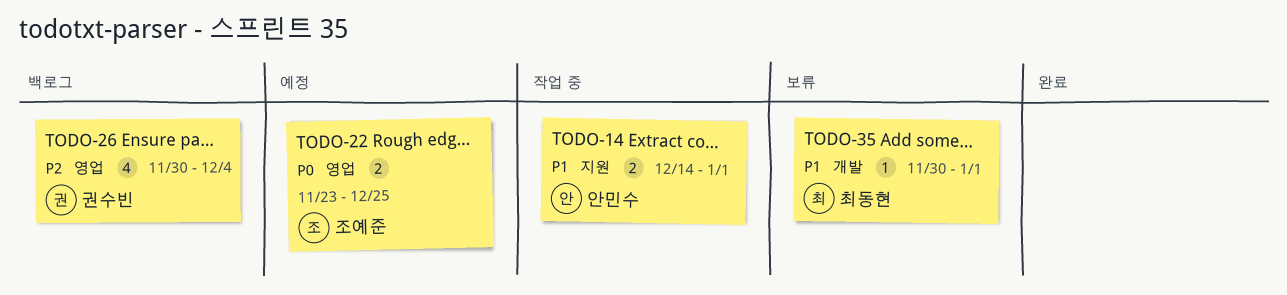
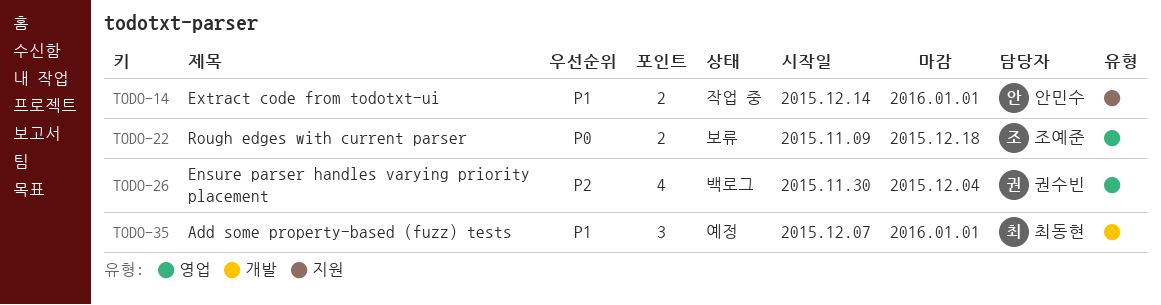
TODO-22, status: 예정 -> 보류
TODO-22, start: Nov 23 -> Nov 9
TODO-22, due: Dec 25 -> Dec 18
TODO-35, status: 보류 -> 예정
TODO-35, estimate: 1 -> 3
TODO-35, start: Nov 30 -> Dec 7

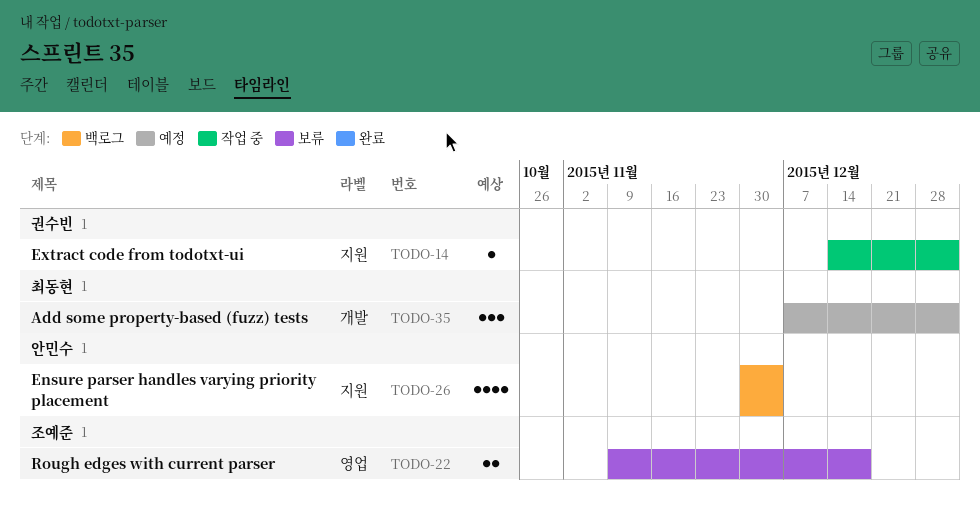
TODO-14, owner: 안민수 -> 권수빈
TODO-14, estimate: 2 -> 1
TODO-26, owner: 권수빈 -> 안민수
TODO-26, label: 영업 -> 지원

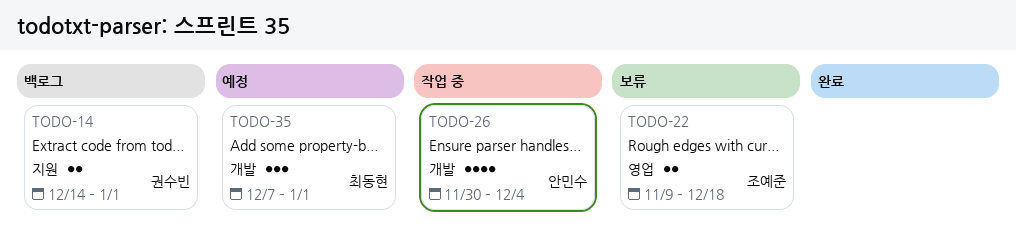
TODO-14, status: 작업 중 -> 백로그
TODO-14, estimate: 1 -> 2
TODO-26, status: 백로그 -> 작업 중
TODO-26, label: 지원 -> 개발

